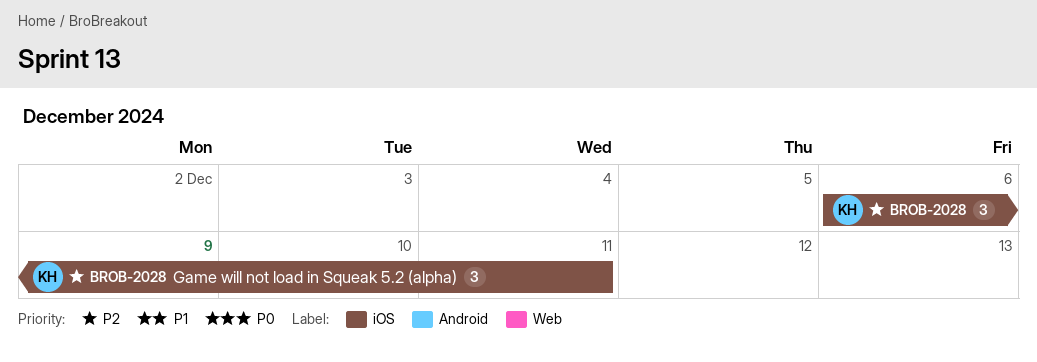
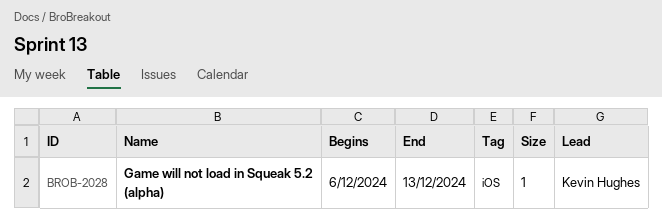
BROB-2028, estimate: 3 -> 1
BROB-2028, due: Dec 11 -> Dec 13

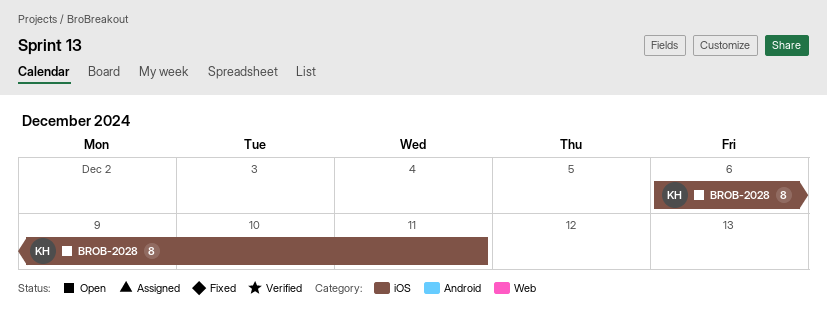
BROB-2028, estimate: 1 -> 8
BROB-2028, due: Dec 13 -> Dec 11

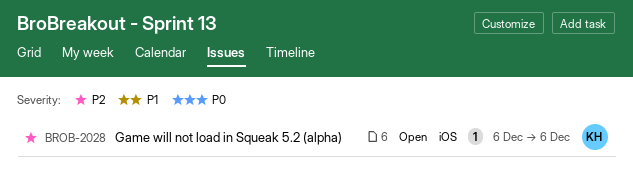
BROB-2028, estimate: 8 -> 1
BROB-2028, due: Dec 11 -> Dec 6

